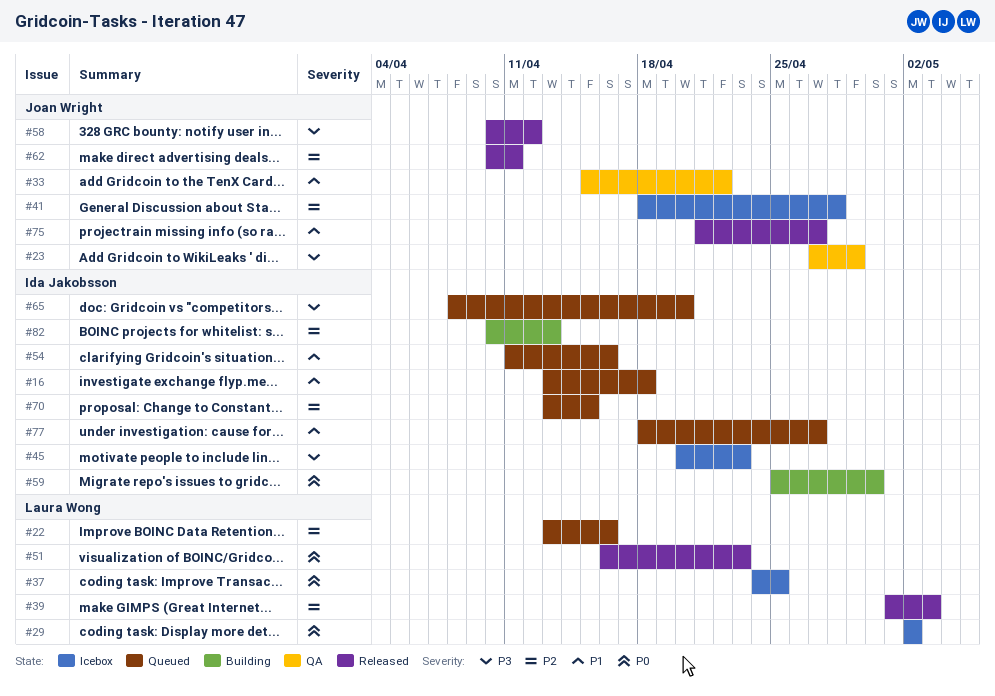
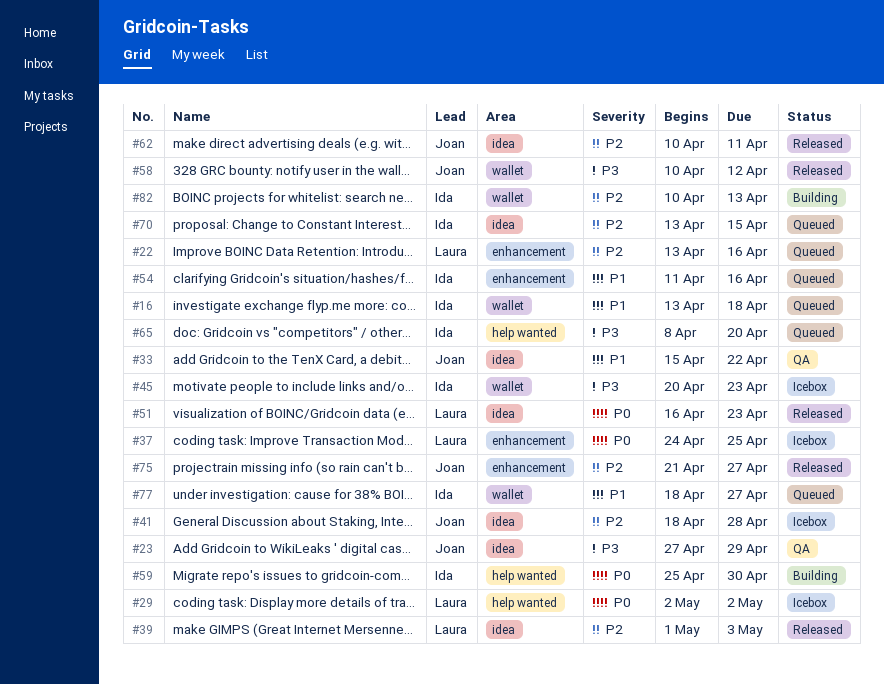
#75, priority: P1 -> P2

